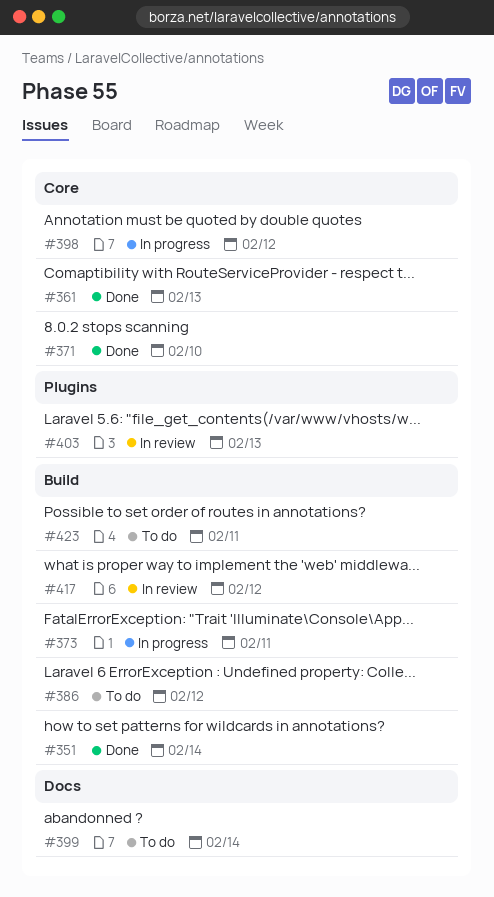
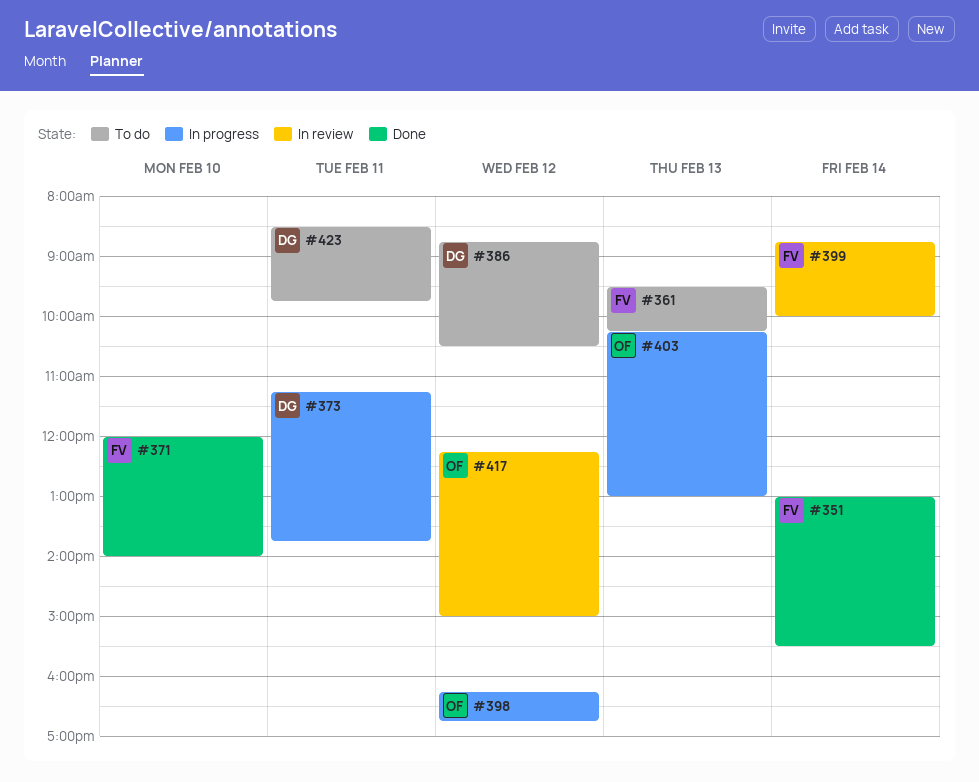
#361, status: Done -> To do
#399, status: To do -> In review
#403, status: In review -> In progress

